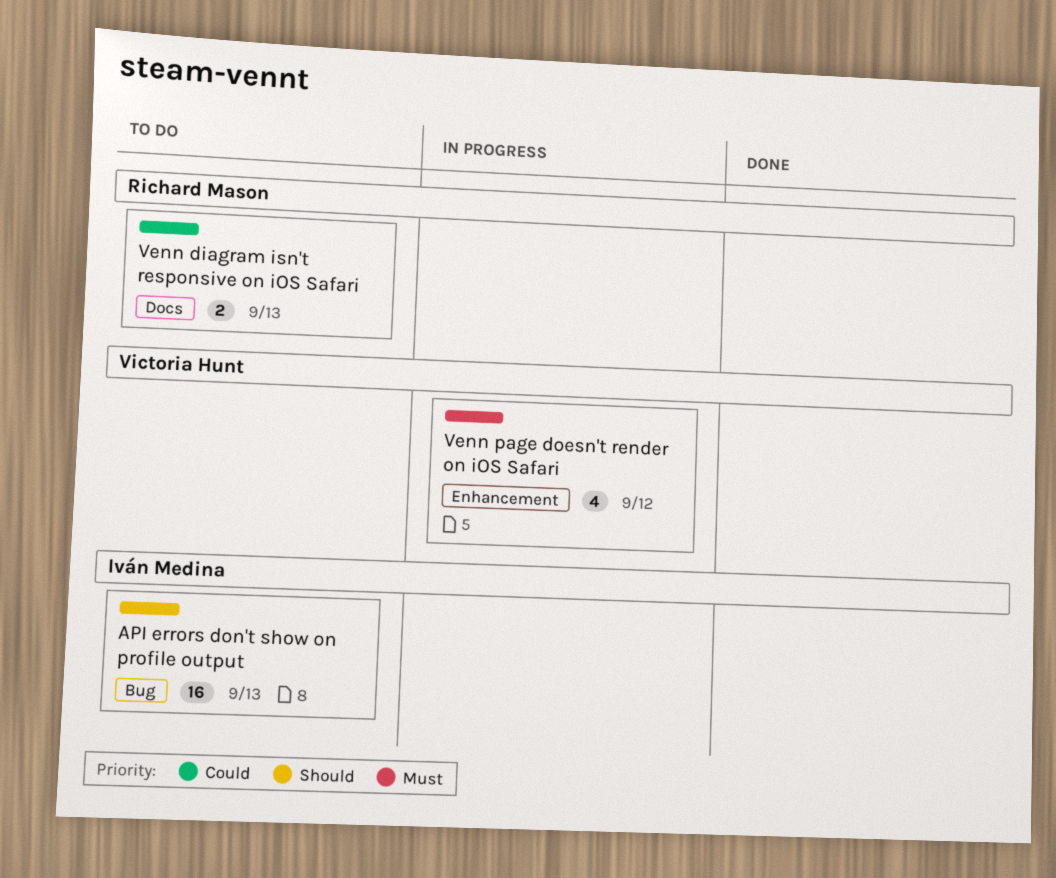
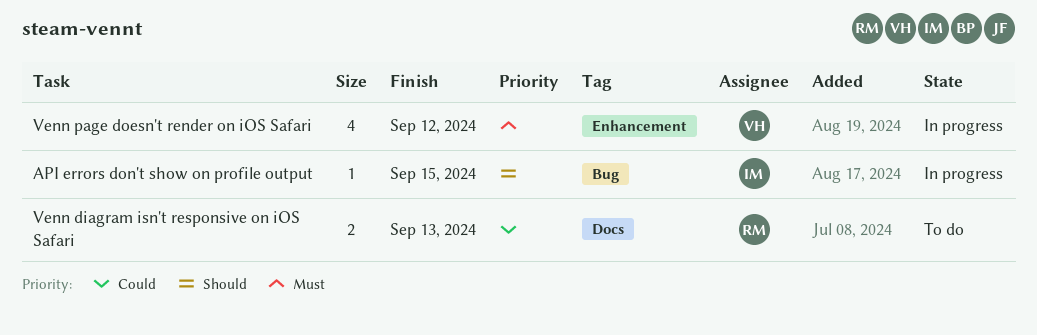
API errors don't show on profile output, status: To do -> In progress
API errors don't show on profile output, estimate: 16 -> 1
API errors don't show on profile output, due: Sep 13 -> Sep 15

